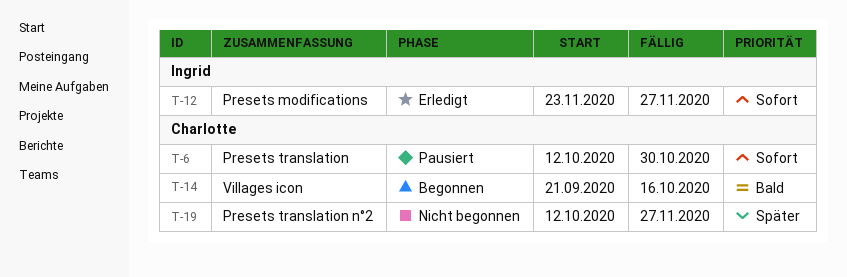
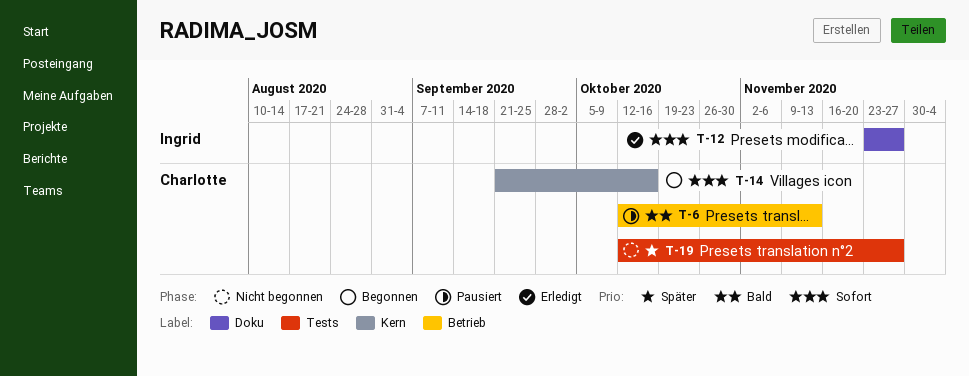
T-6, priority: Sofort -> Bald
T-6, due: Oct 30 -> Nov 13
T-14, priority: Bald -> Sofort

